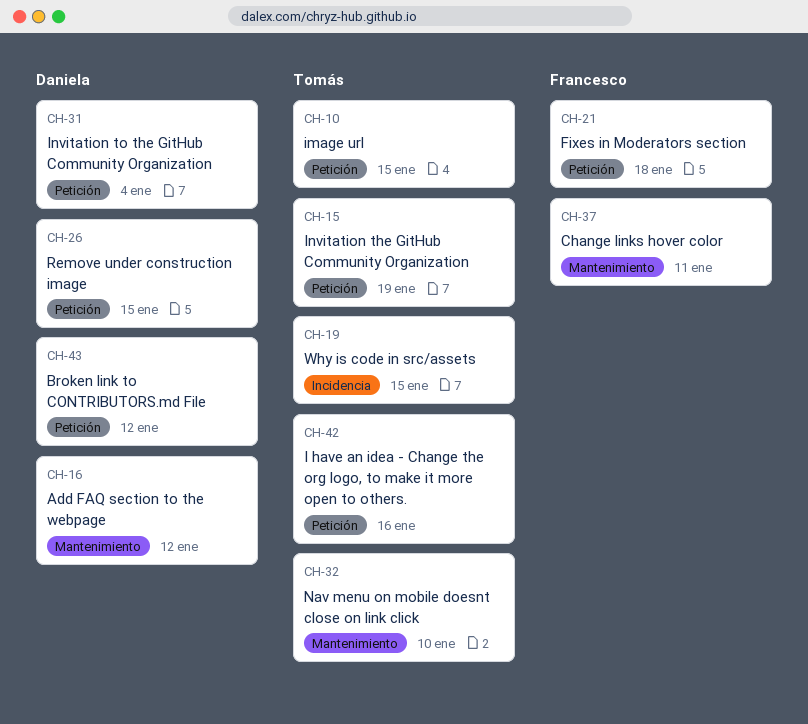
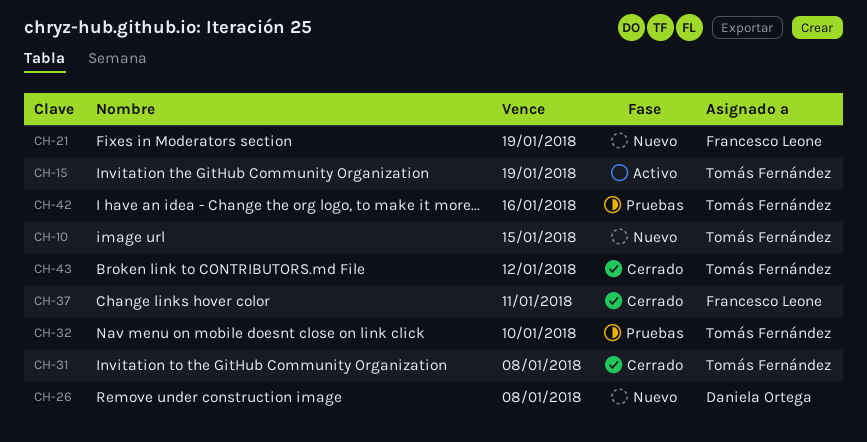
CH-16: present -> none
CH-19: present -> none
CH-21, due: Jan 18 -> Jan 19
CH-26, due: Jan 15 -> Jan 8
CH-31, owner: Daniela Ortega -> Tomás Fernández
CH-31, due: Jan 4 -> Jan 8
CH-43, owner: Daniela Ortega -> Tomás Fernández

